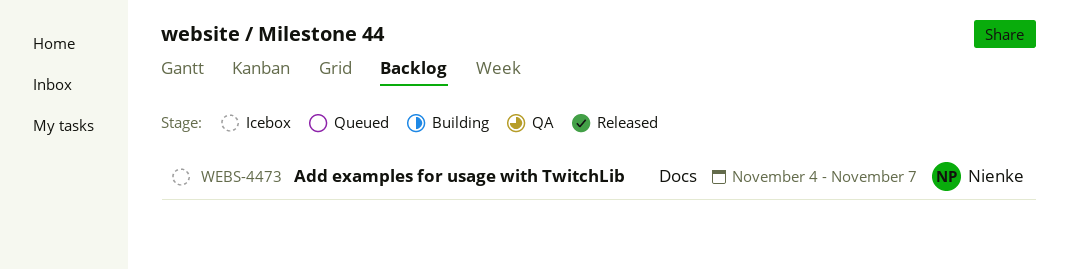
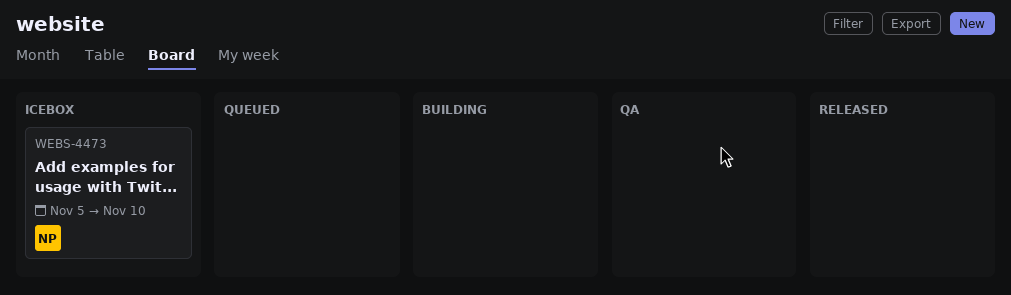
WEBS-4473, start: Nov 4 -> Nov 5
WEBS-4473, due: Nov 7 -> Nov 10

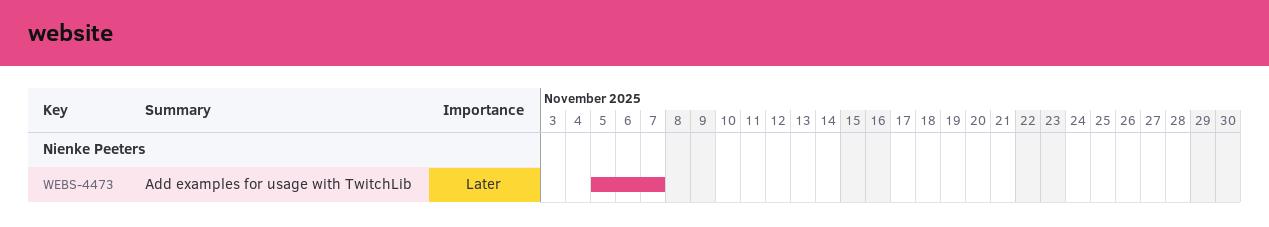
WEBS-4473, due: Nov 10 -> Nov 7

